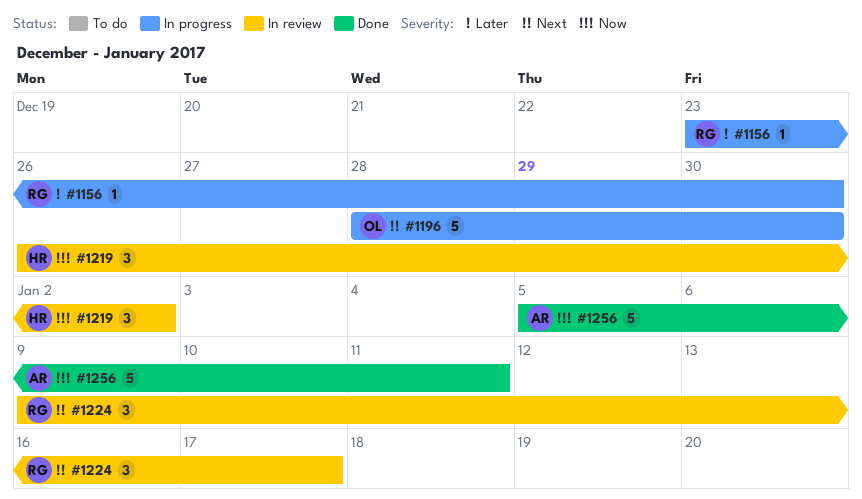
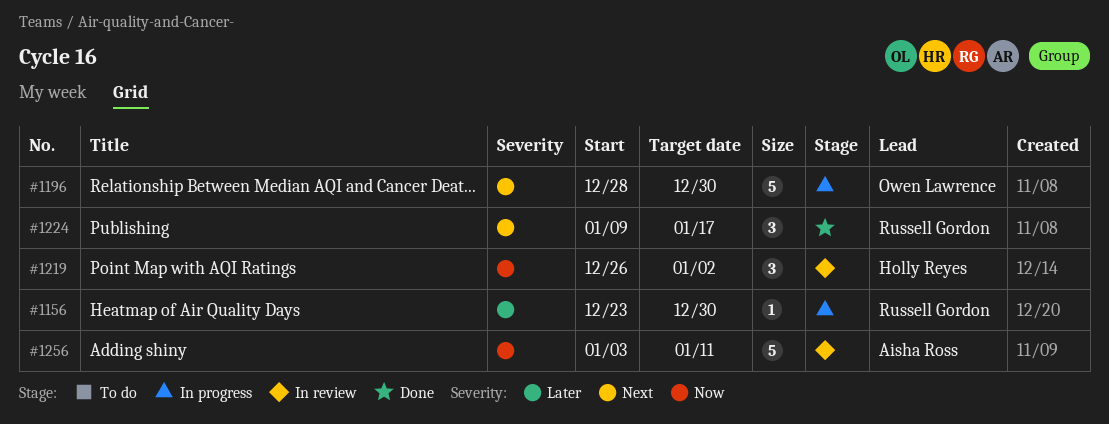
#1224, status: In review -> Done
#1256, status: Done -> In review
#1256, start: Jan 5 -> Jan 3

